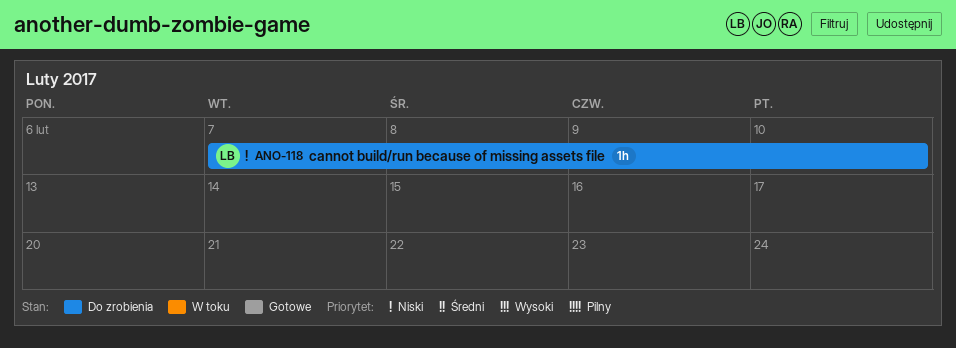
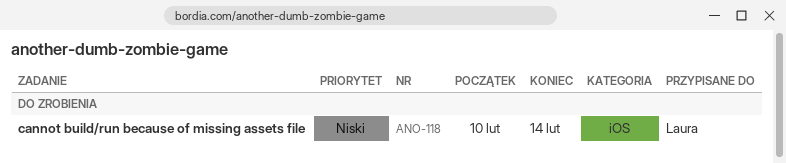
ANO-118, start: Feb 7 -> Feb 10
ANO-118, due: Feb 10 -> Feb 14

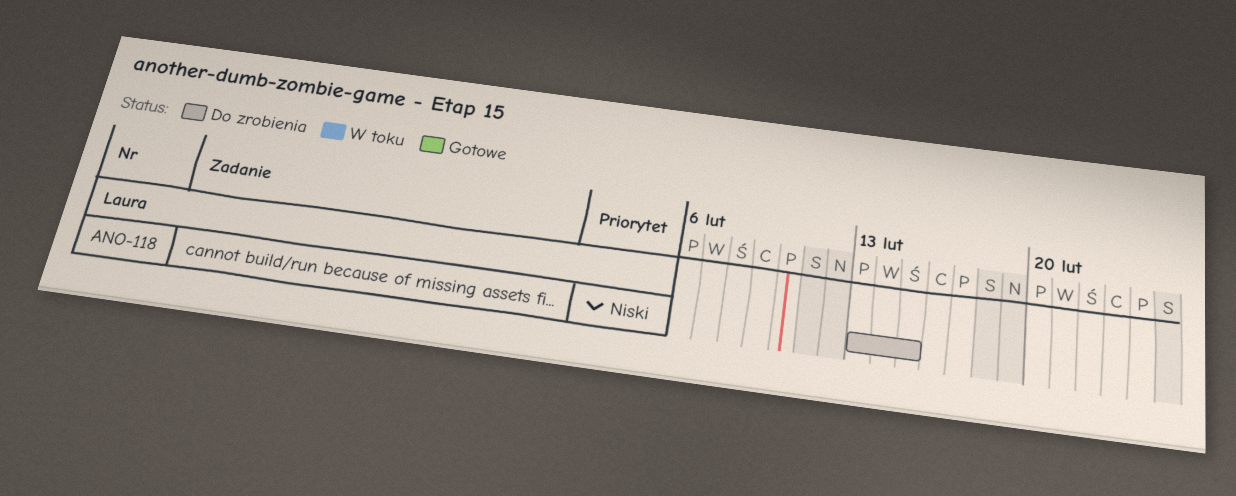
ANO-118, start: Feb 10 -> Feb 13
ANO-118, due: Feb 14 -> Feb 15

